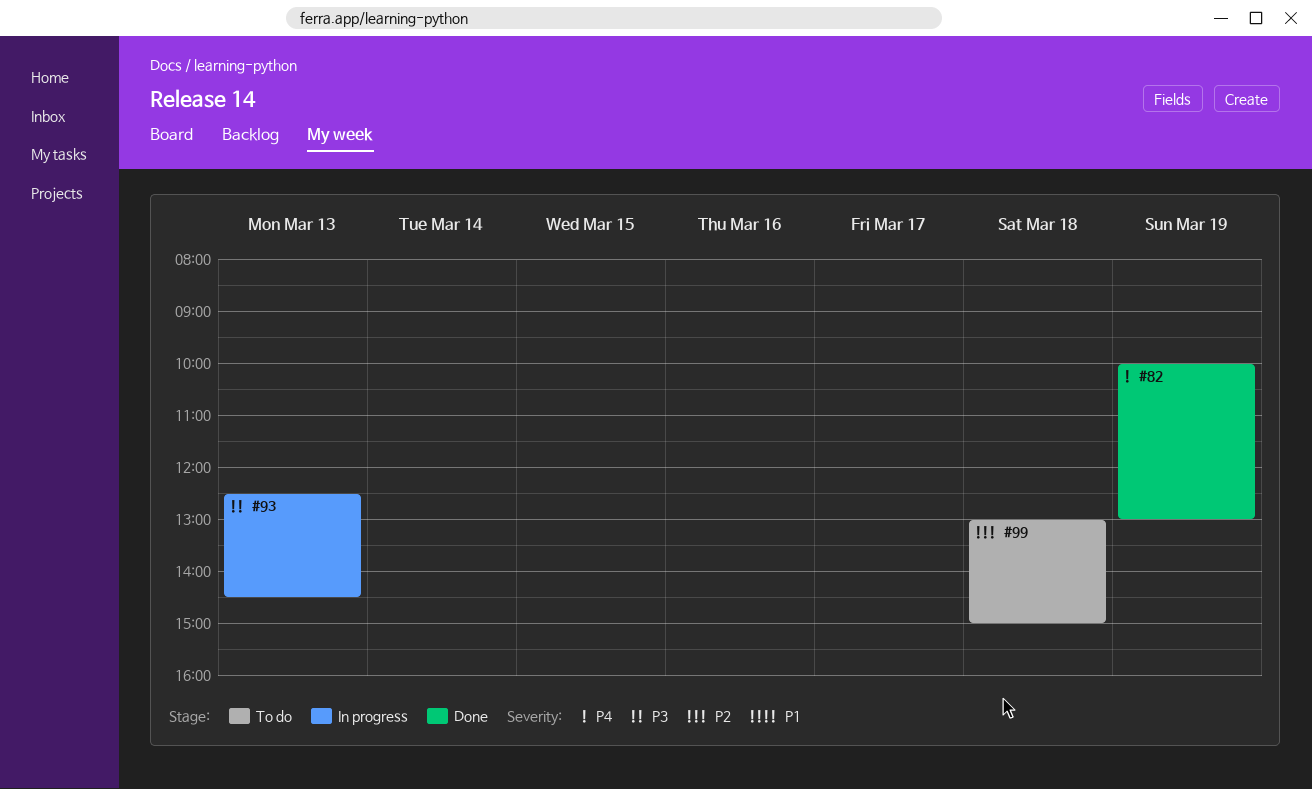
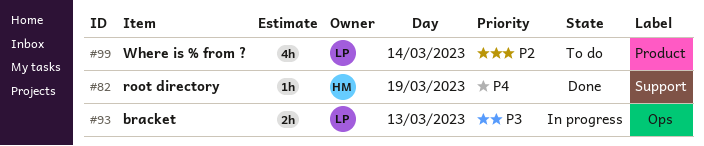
#99, day: Mar 18 -> Mar 14

